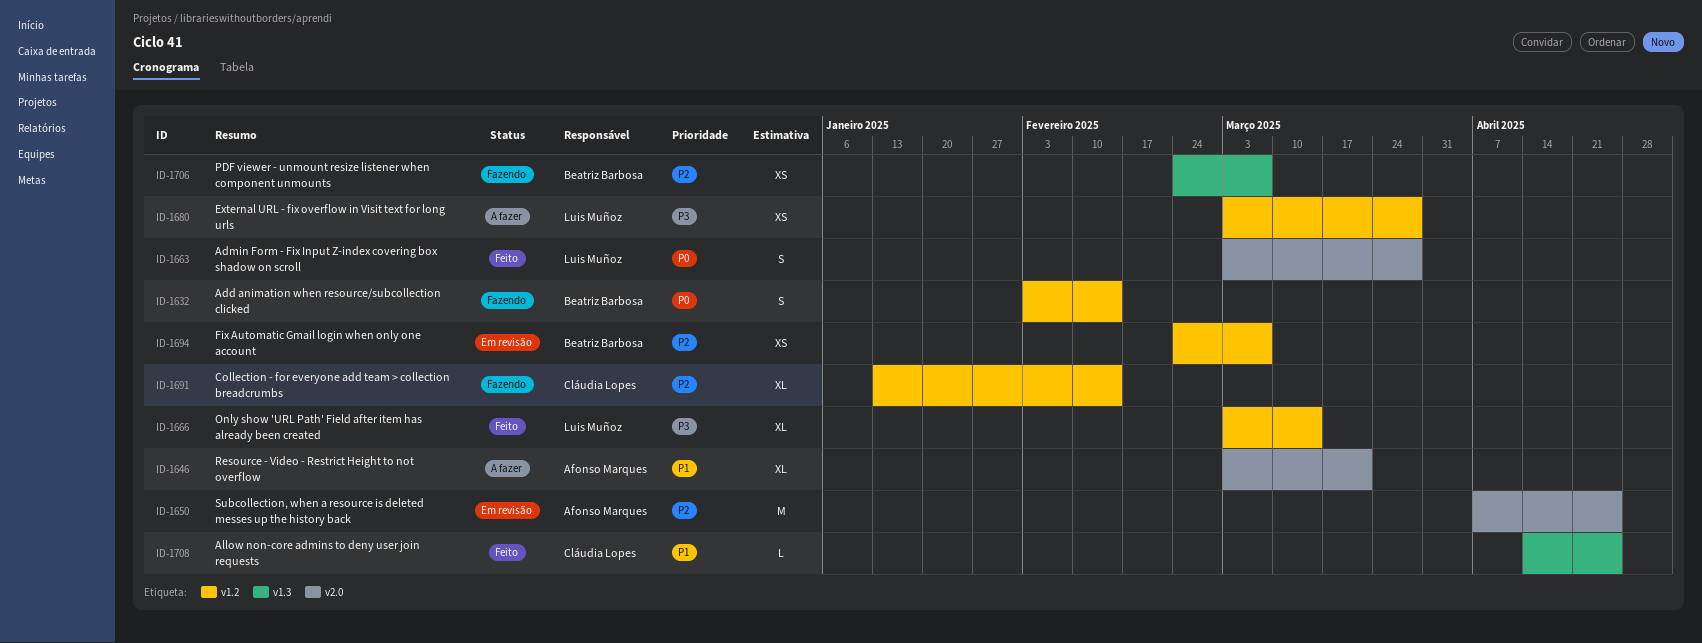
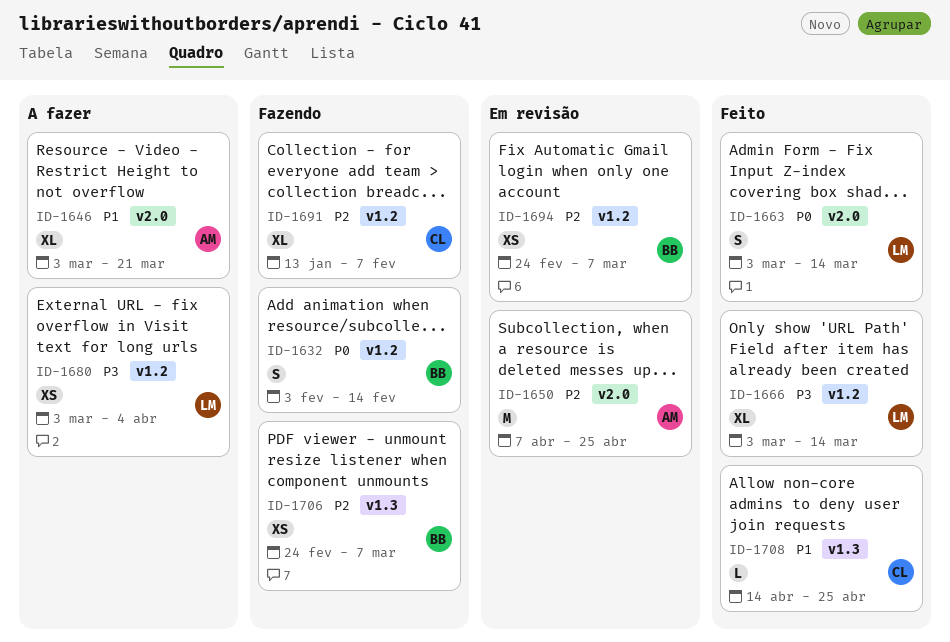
ID-1663, due: Mar 28 -> Mar 14
ID-1680, due: Mar 28 -> Apr 4
ID-1691, due: Feb 14 -> Feb 7

